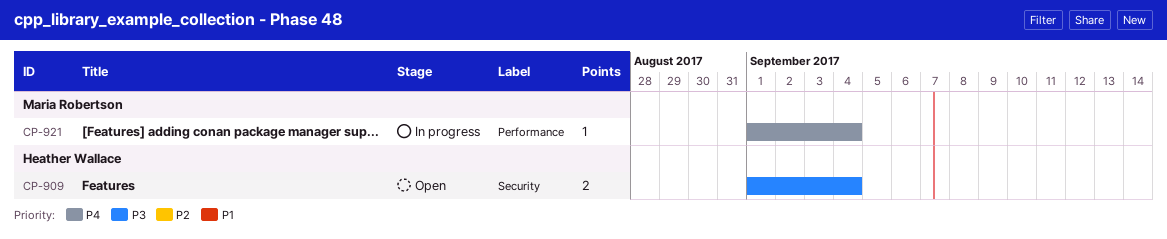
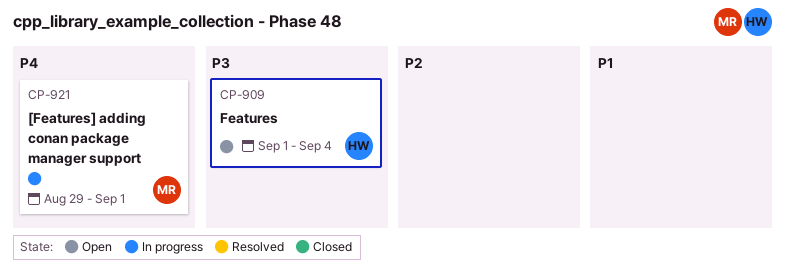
CP-921, start: Sep 1 -> Aug 29
CP-921, due: Sep 4 -> Sep 1

